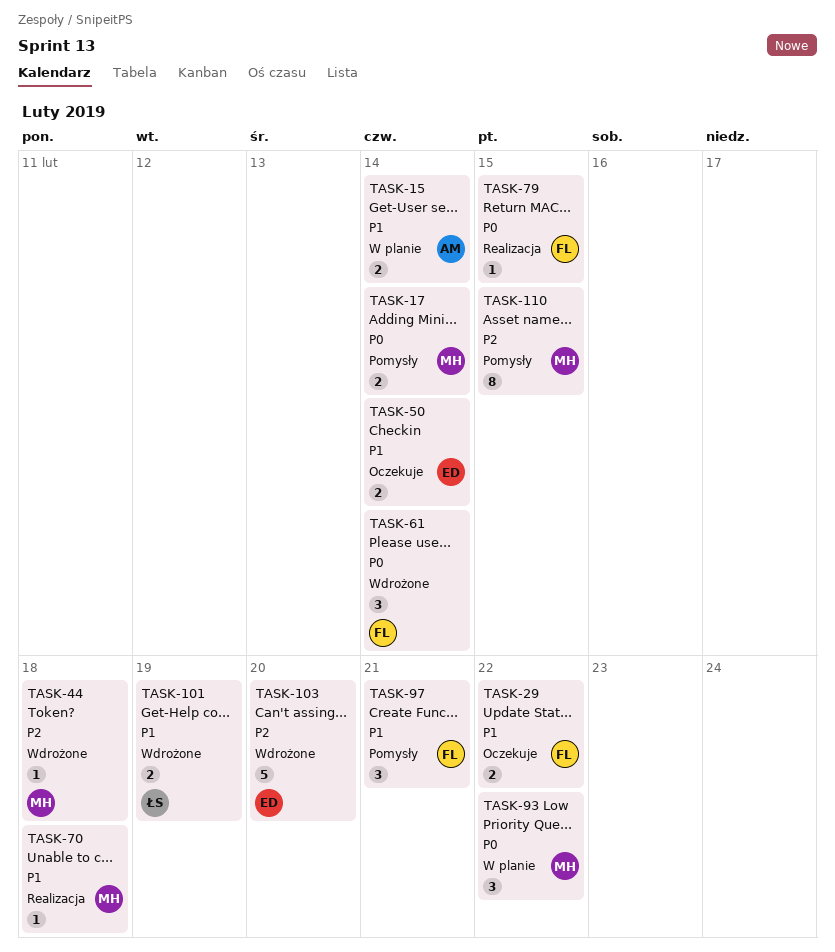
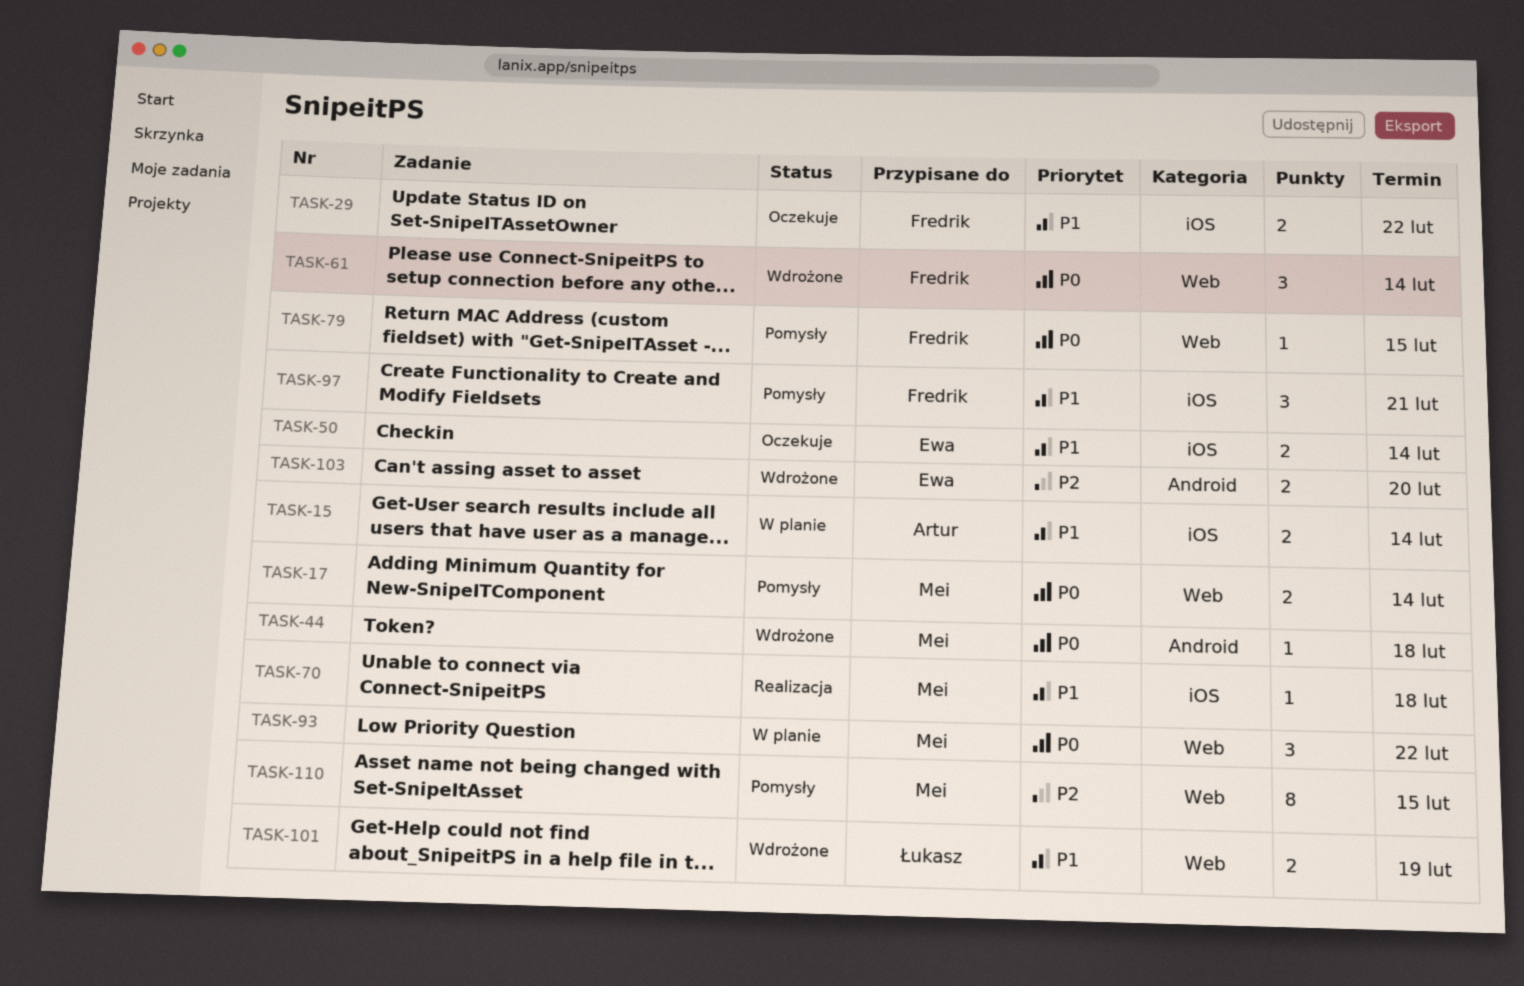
TASK-44, priority: P2 -> P0
TASK-79, status: Realizacja -> Pomysły
TASK-103, estimate: 5 -> 2

